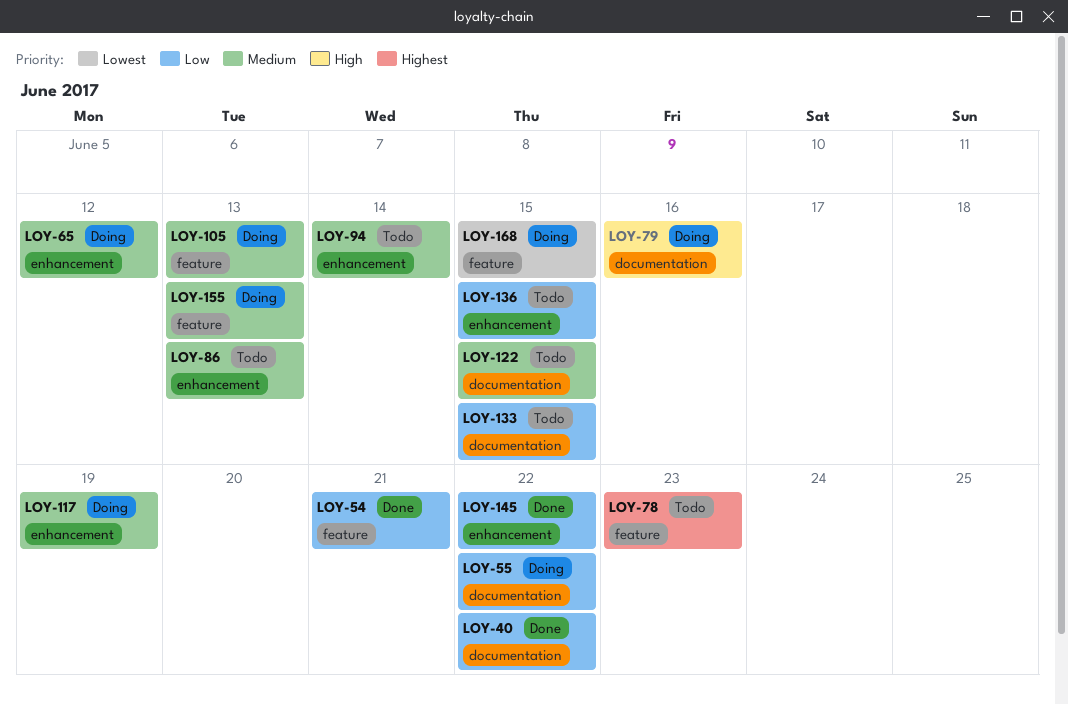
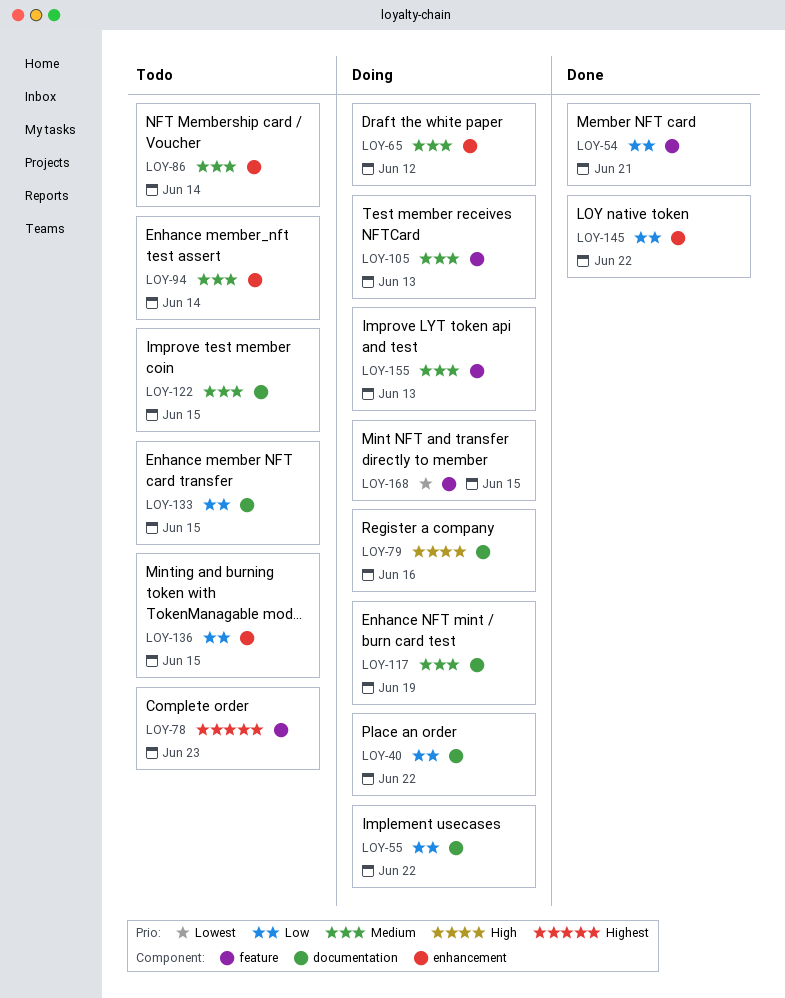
LOY-40, status: Done -> Doing
LOY-86, due: Jun 13 -> Jun 14
LOY-117, label: enhancement -> documentation

